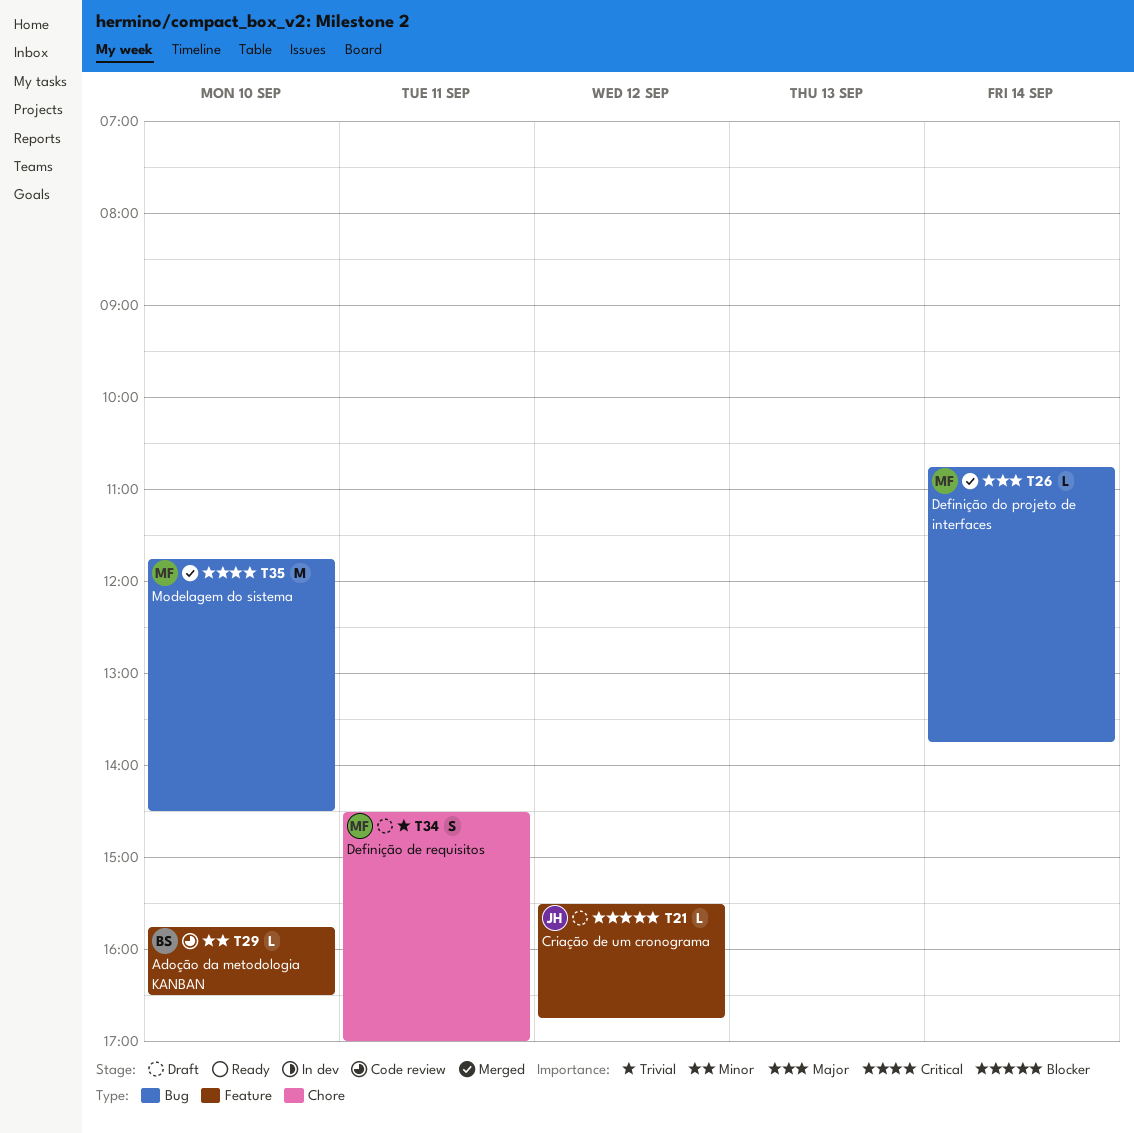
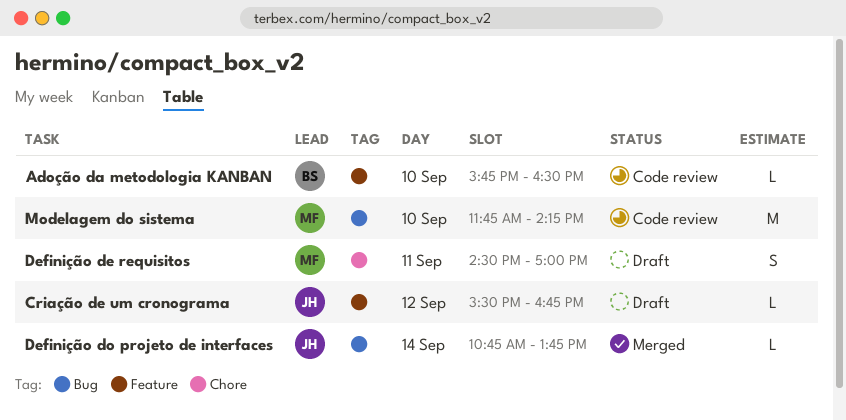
Definição do projeto de interfaces, owner: MF -> JH
Modelagem do sistema, status: Merged -> Code review
Modelagem do sistema, ends: 14:30 -> 14:15

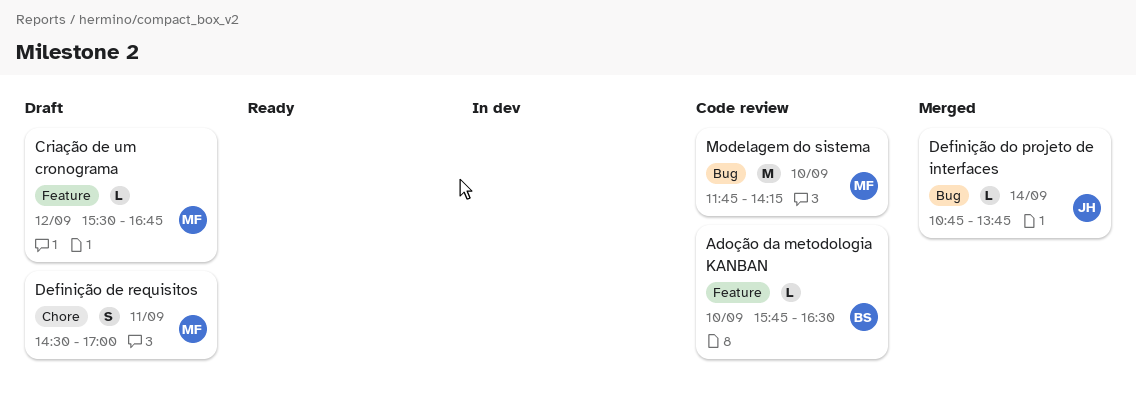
Criação de um cronograma, owner: JH -> MF

